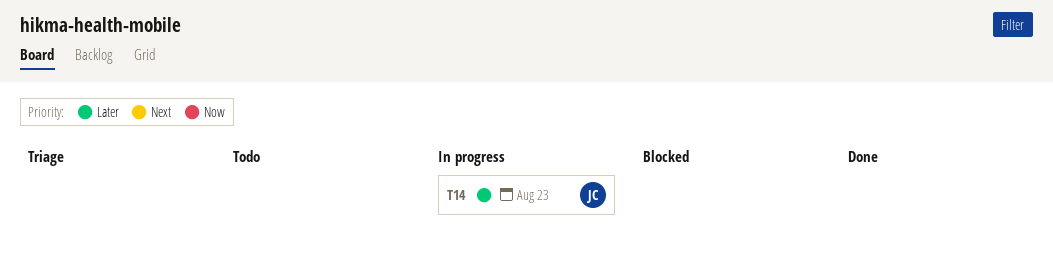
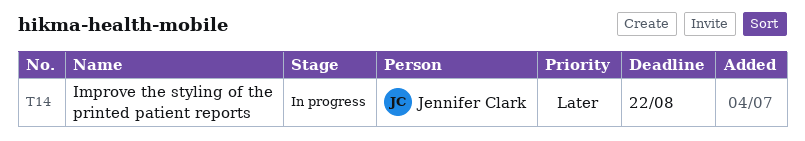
T14, due: Aug 23 -> Aug 22

